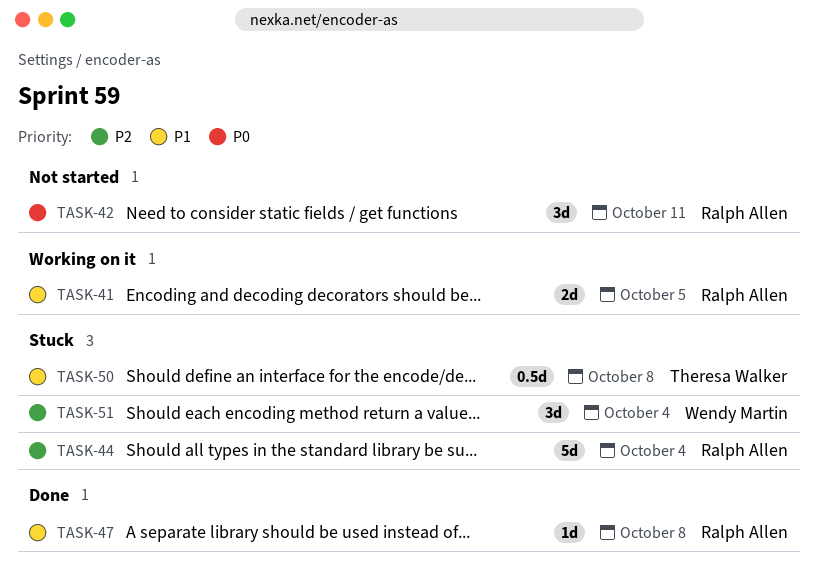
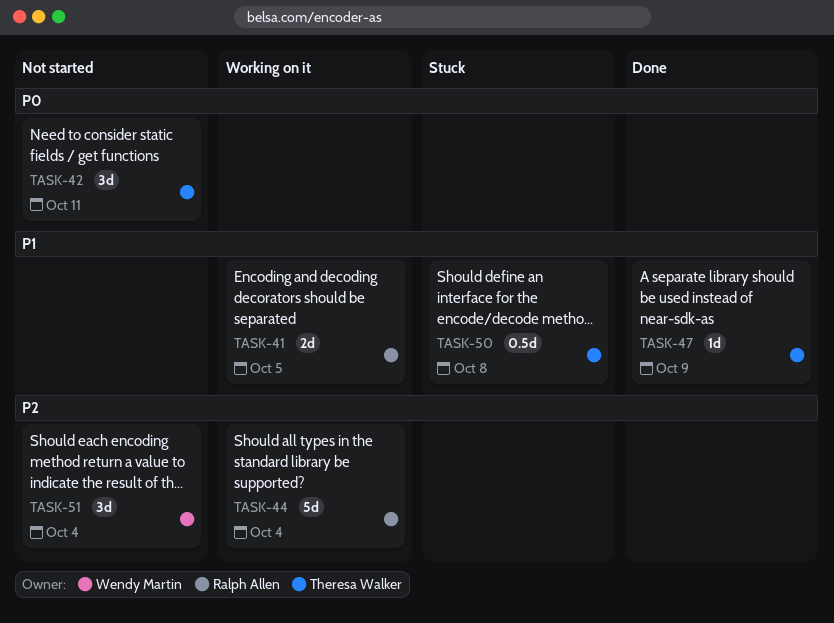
TASK-42, owner: Ralph Allen -> Theresa Walker
TASK-44, status: Stuck -> Working on it
TASK-47, owner: Ralph Allen -> Theresa Walker
TASK-47, due: Oct 8 -> Oct 9
TASK-51, status: Stuck -> Not started

